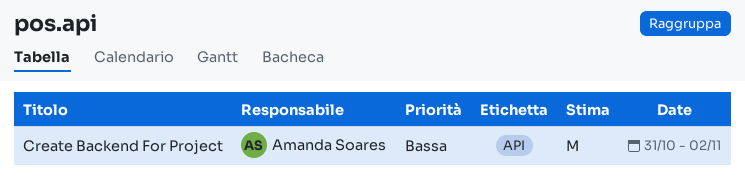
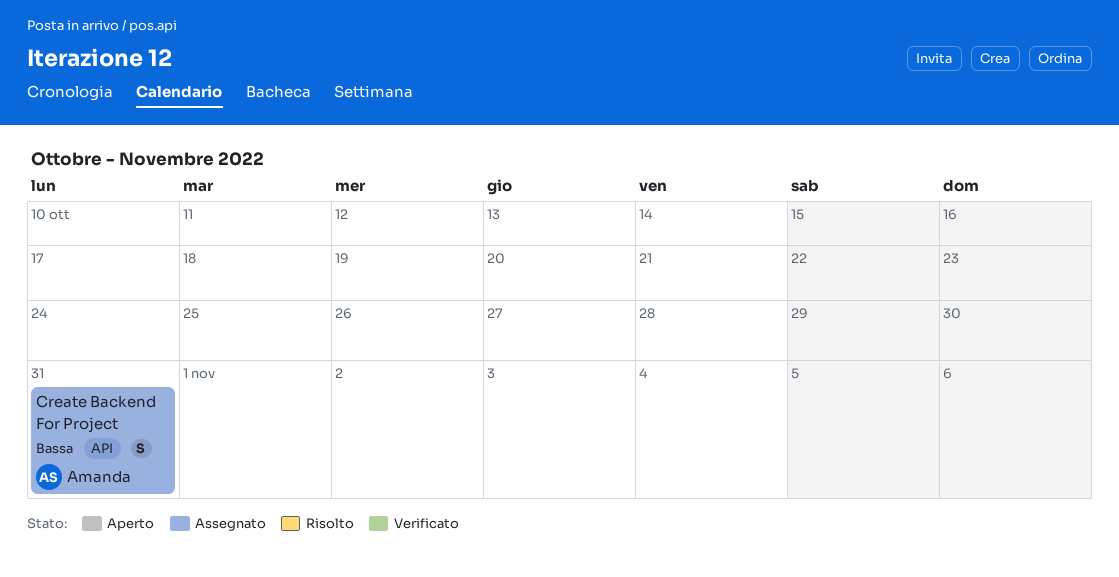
Create Backend For Project, estimate: M -> S
Create Backend For Project, due: Nov 2 -> Oct 31

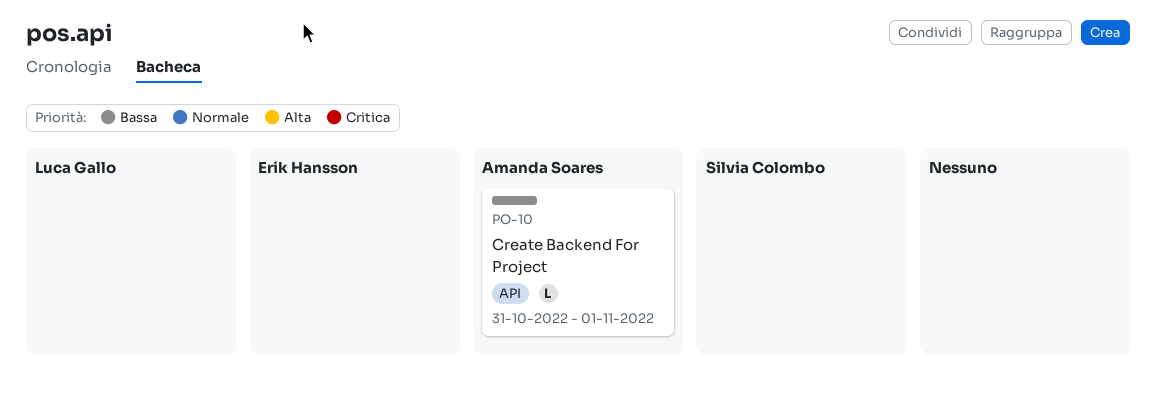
Create Backend For Project, estimate: S -> L
Create Backend For Project, due: Oct 31 -> Nov 1

